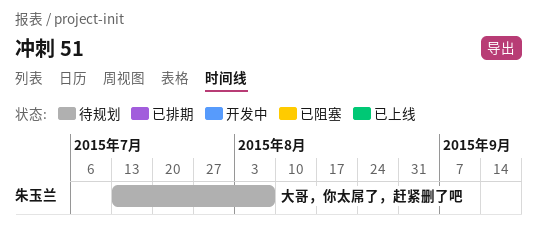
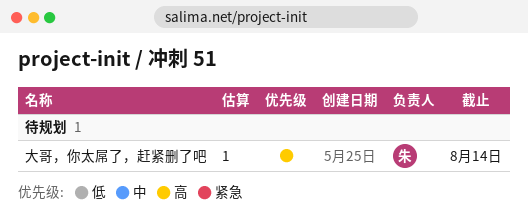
大哥，你太屌了，赶紧删了吧, due: Aug 7 -> Aug 14

